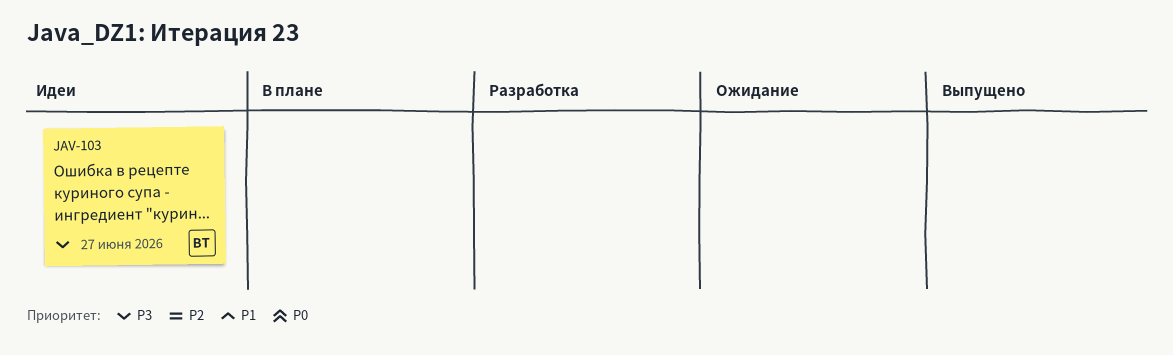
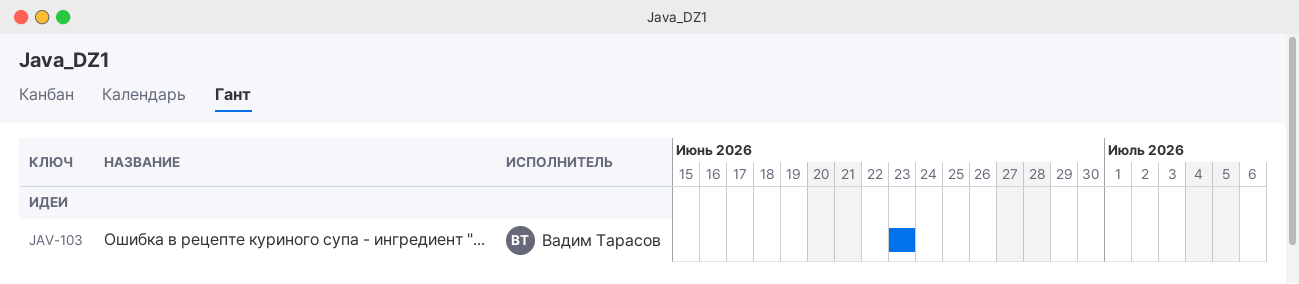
JAV-103, due: Jun 27 -> Jun 23

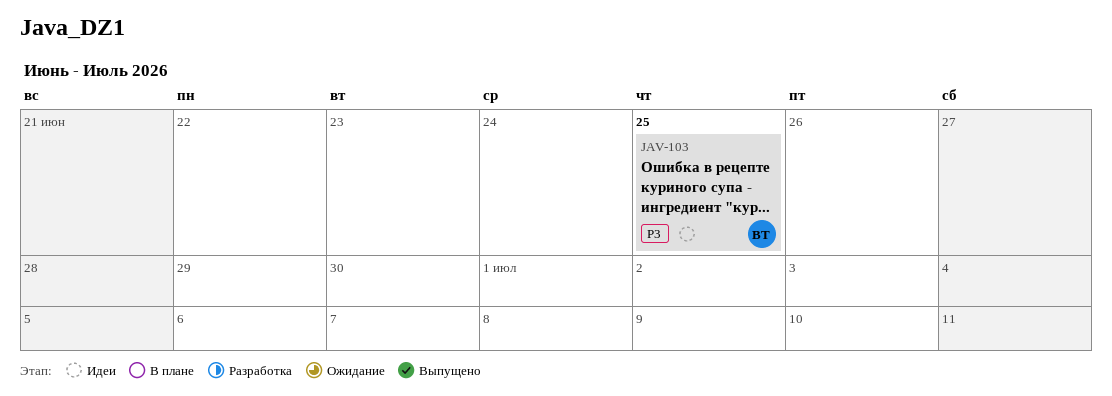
JAV-103, due: Jun 23 -> Jun 25

